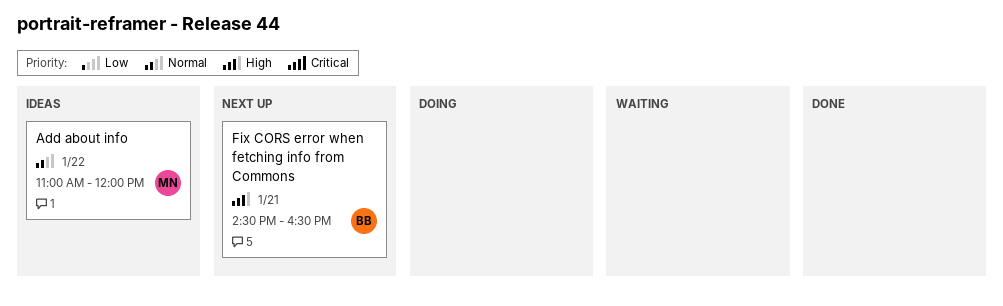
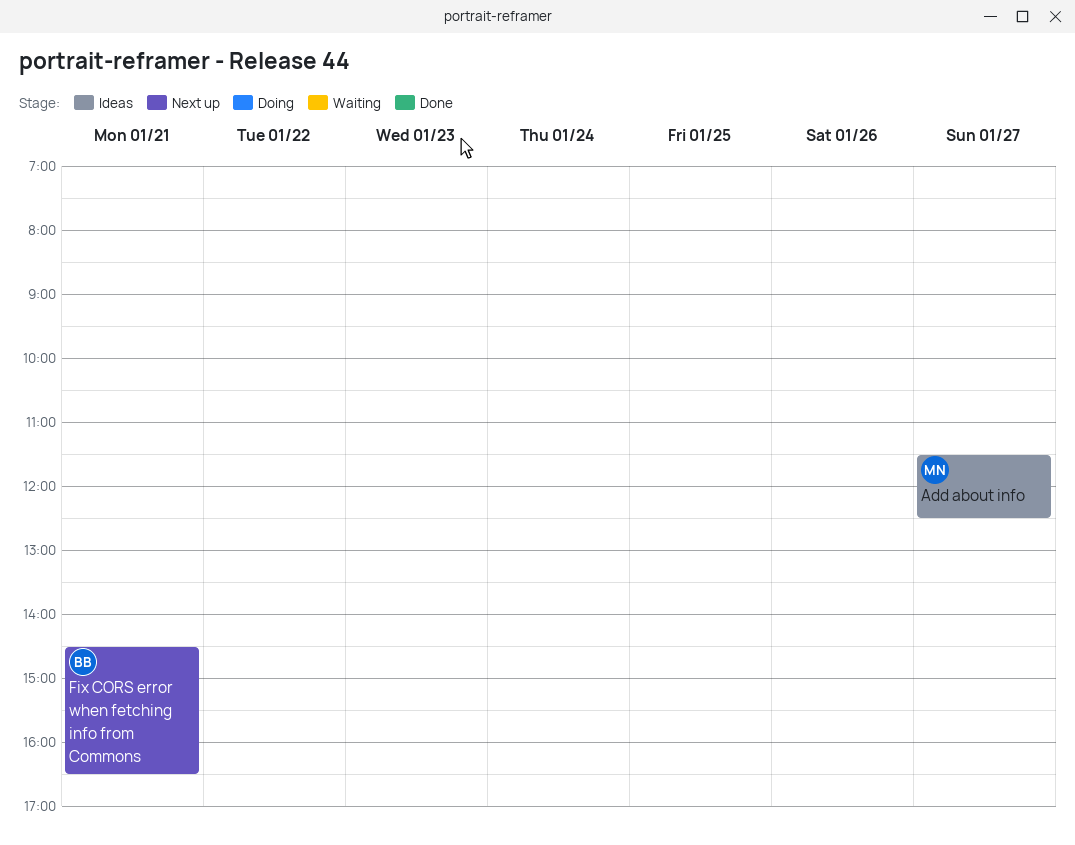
Add about info, day: Jan 22 -> Jan 27
Add about info, begins: 11:00 -> 11:30
Add about info, ends: 12:00 -> 12:30

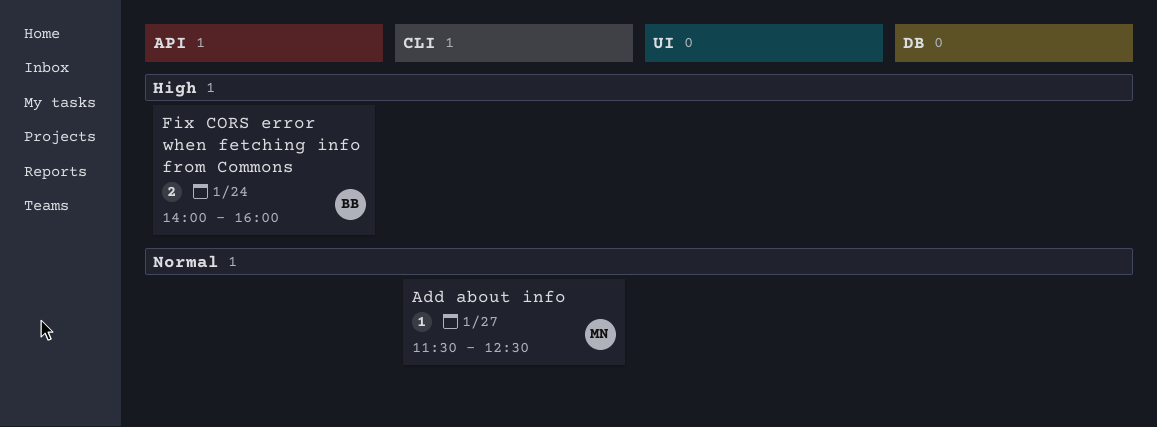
Fix CORS error when fetching info from Commons, day: Jan 21 -> Jan 24
Fix CORS error when fetching info from Commons, begins: 14:30 -> 14:00
Fix CORS error when fetching info from Commons, ends: 16:30 -> 16:00

